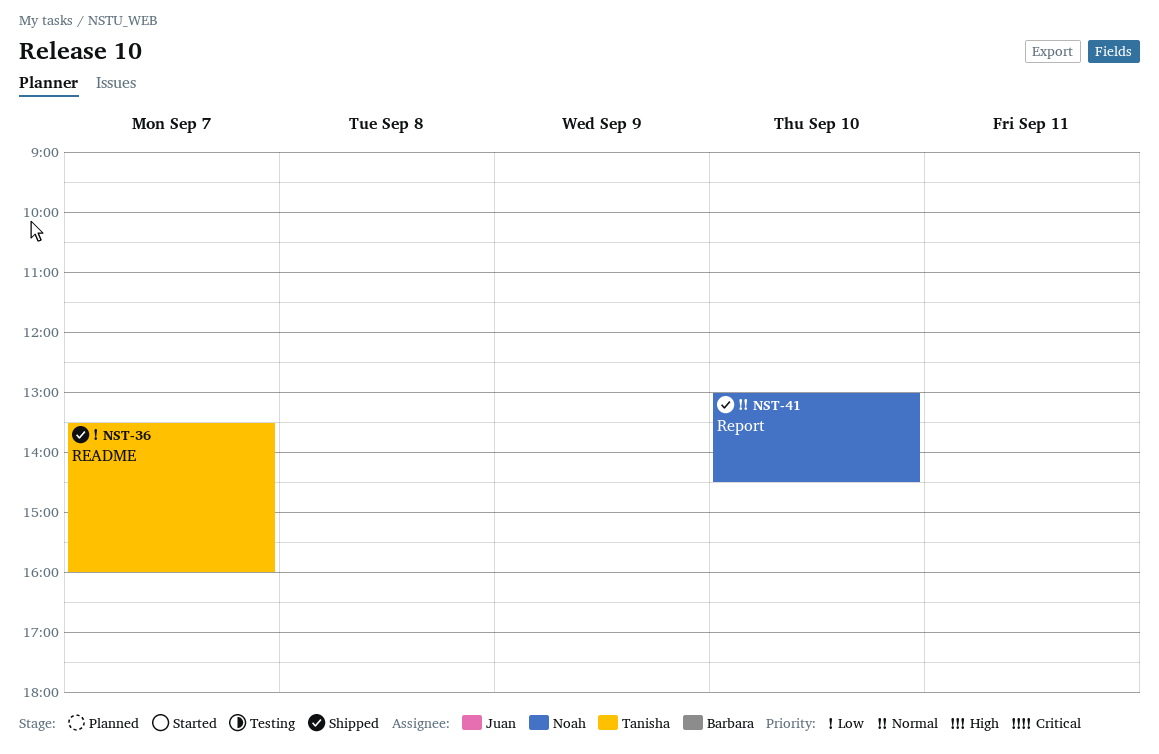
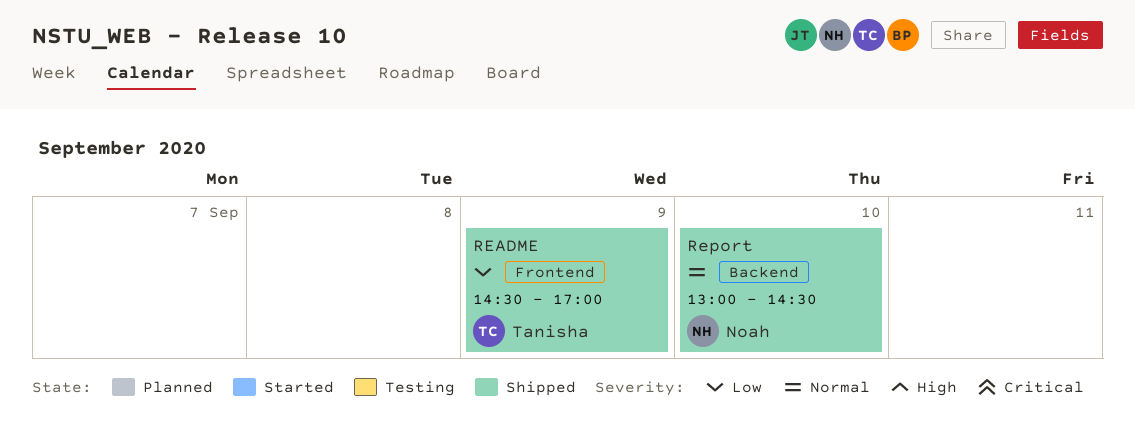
README, day: Sep 7 -> Sep 9
README, begins: 13:30 -> 14:30
README, ends: 16:00 -> 17:00

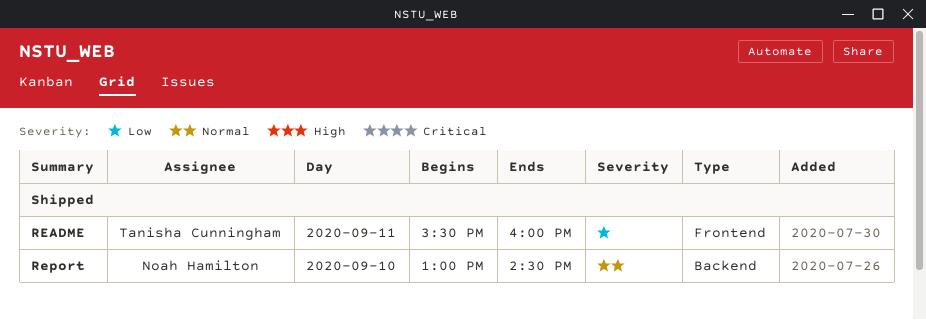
README, day: Sep 9 -> Sep 11
README, begins: 14:30 -> 15:30
README, ends: 17:00 -> 16:00

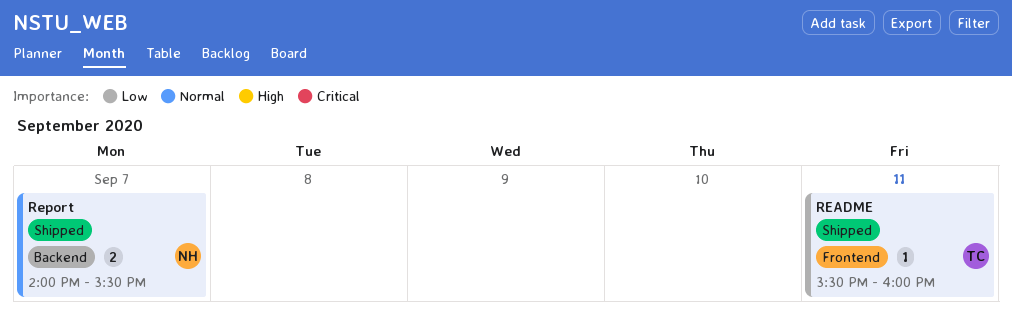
Report, day: Sep 10 -> Sep 7
Report, begins: 13:00 -> 14:00
Report, ends: 14:30 -> 15:30

